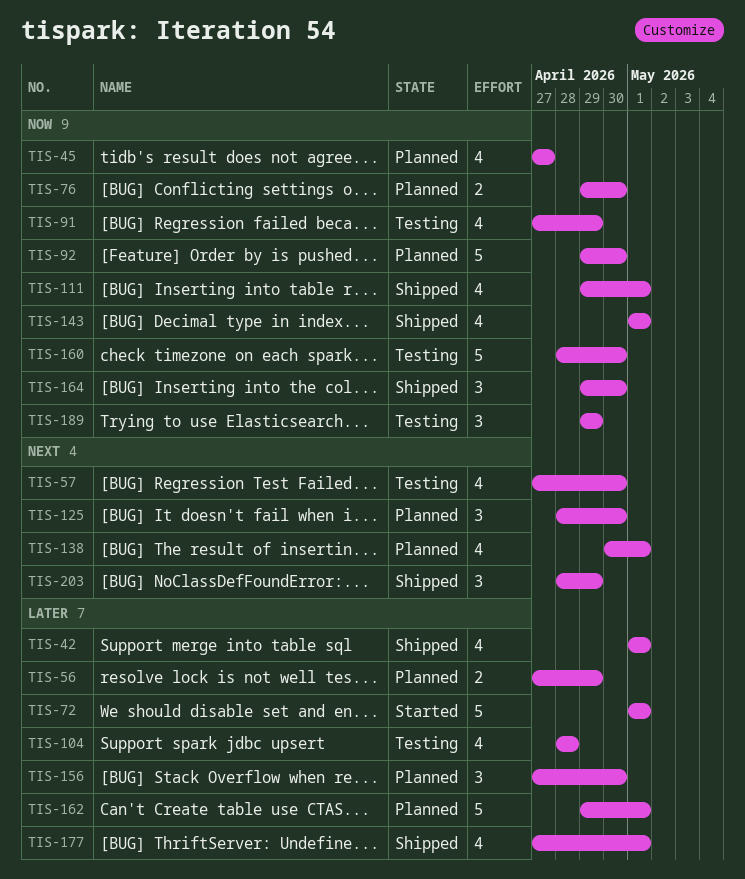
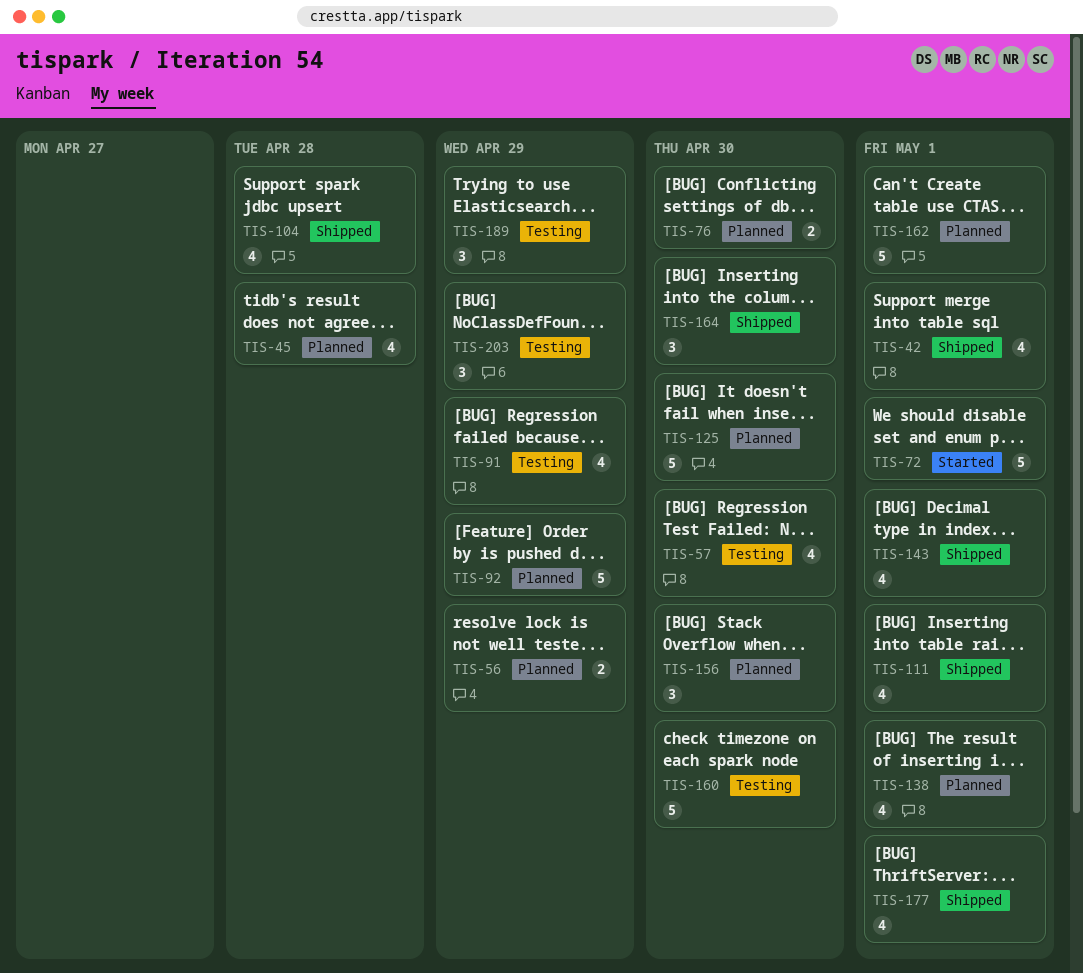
TIS-45, due: Apr 27 -> Apr 28
TIS-92, due: Apr 30 -> Apr 29
TIS-104, status: Testing -> Shipped
TIS-125, estimate: 3 -> 5
TIS-203, status: Shipped -> Testing

